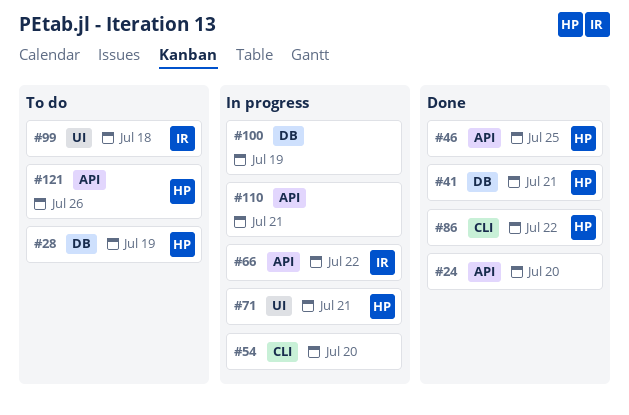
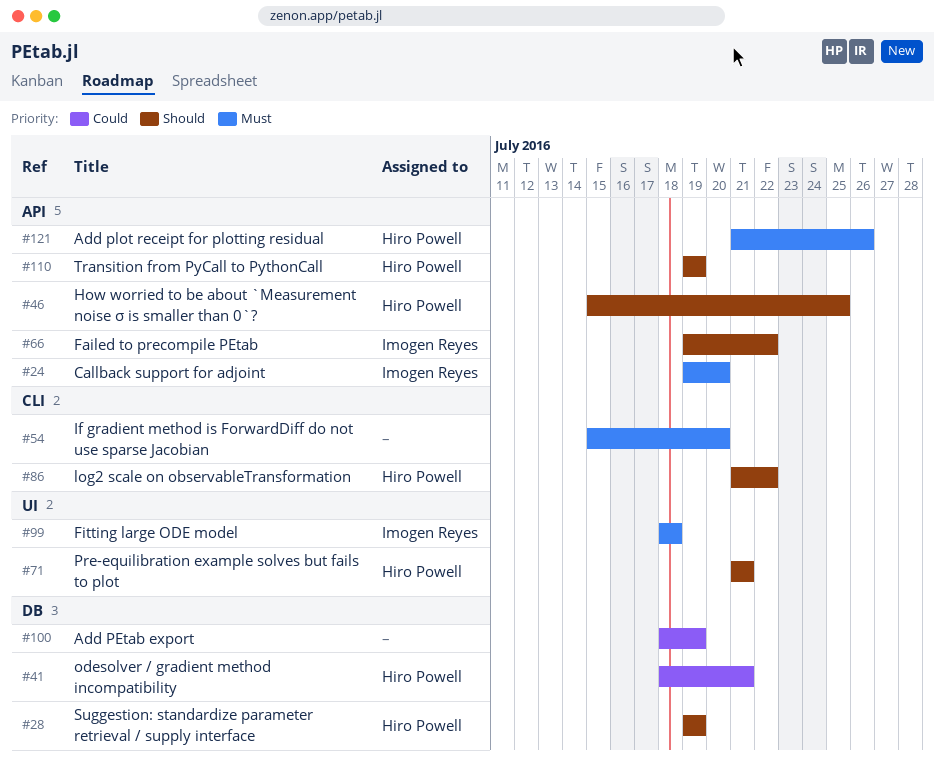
#24, owner: none -> Imogen Reyes
#110, owner: none -> Hiro Powell
#110, due: Jul 21 -> Jul 19

